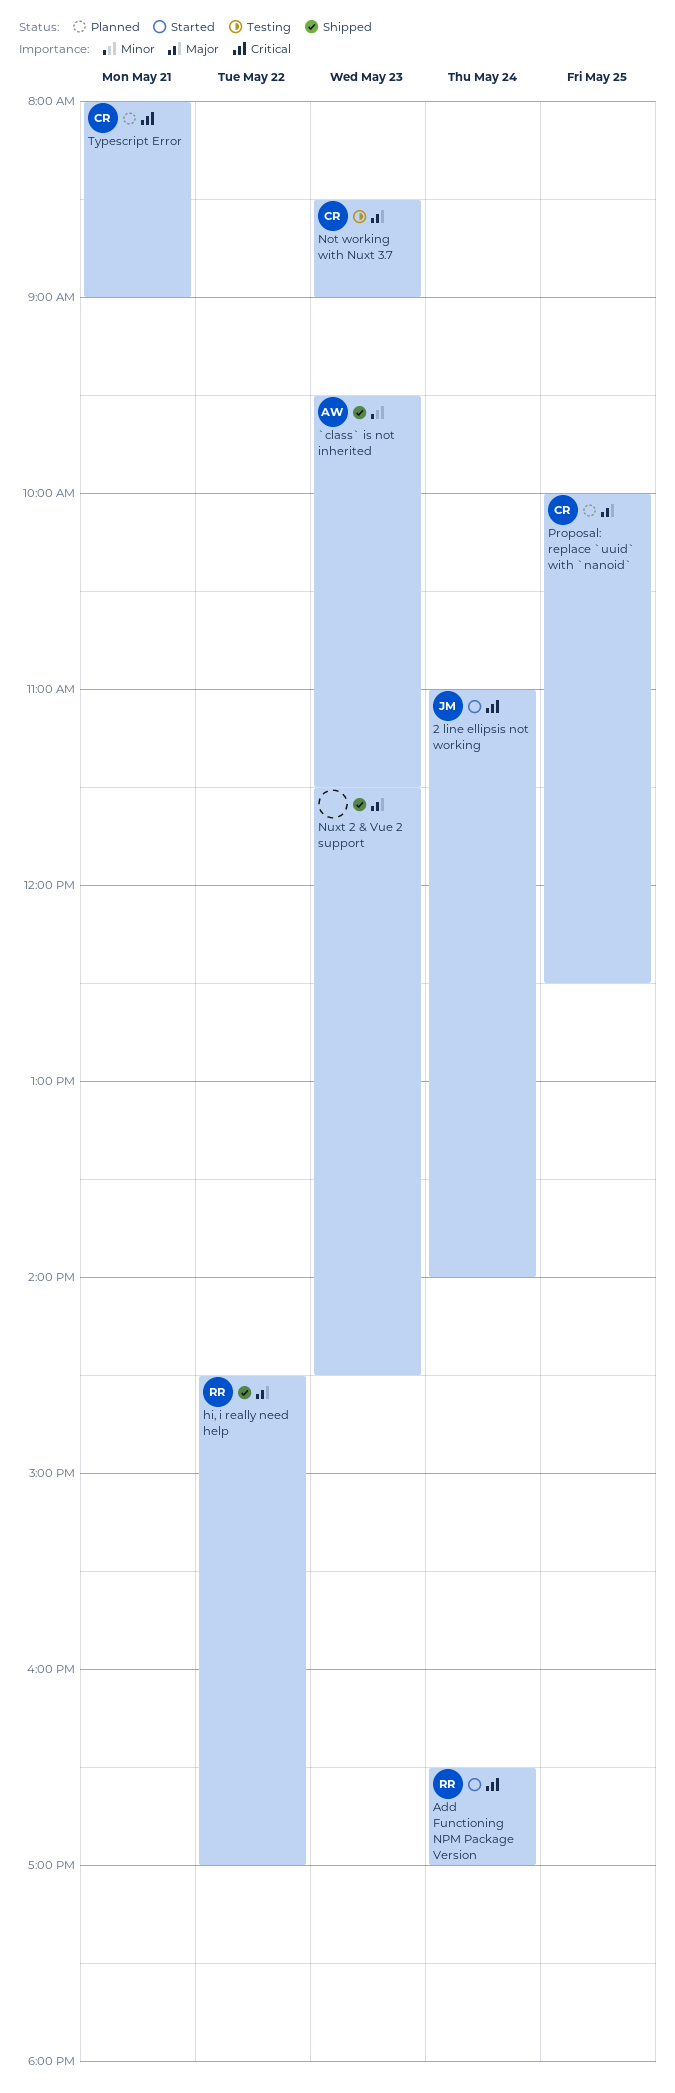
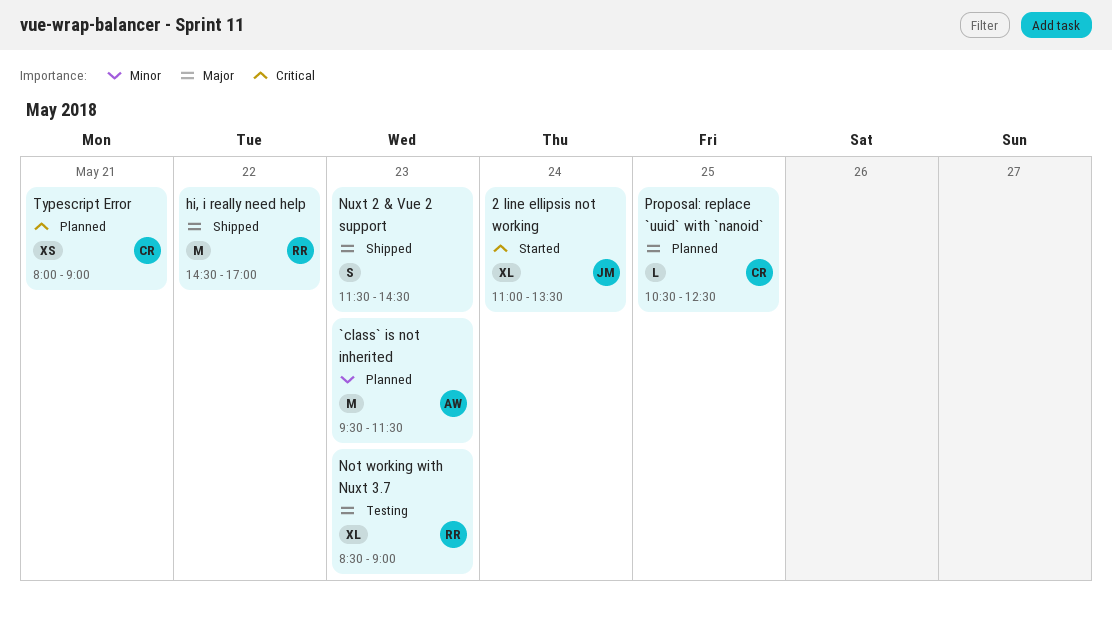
2 line ellipsis not working, ends: 14:00 -> 13:30
`class` is not inherited, status: Shipped -> Planned
Add Functioning NPM Package Version: present -> none
Not working with Nuxt 3.7, owner: CR -> RR
Proposal: replace `uuid` with `nanoid`, begins: 10:00 -> 10:30

